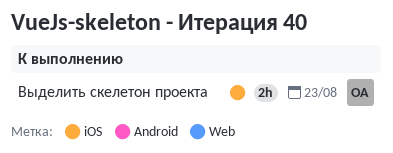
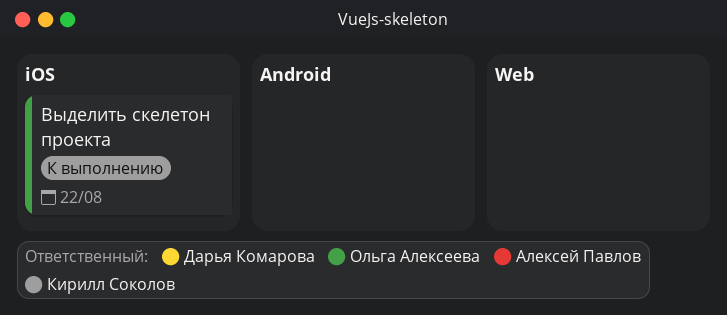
Выделить скелетон проекта, due: Aug 23 -> Aug 22

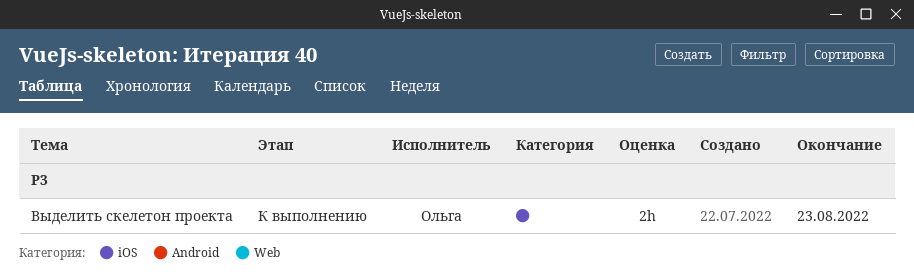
Выделить скелетон проекта, due: Aug 22 -> Aug 23

